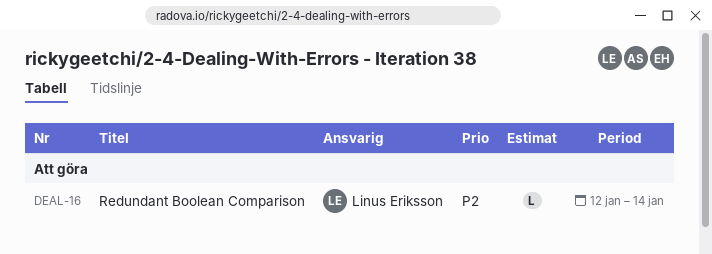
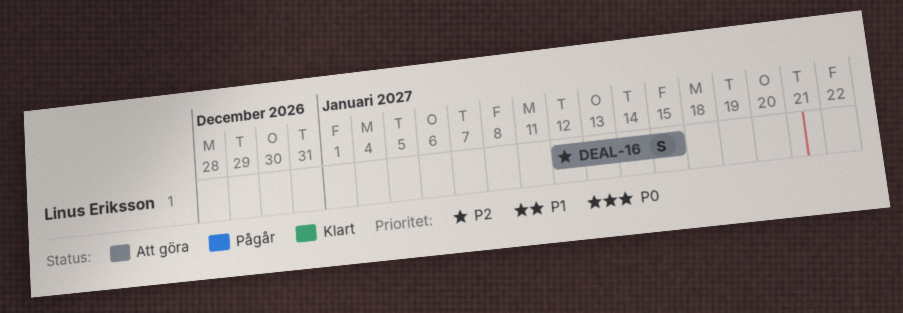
DEAL-16, estimate: L -> S
DEAL-16, due: Jan 14 -> Jan 15

